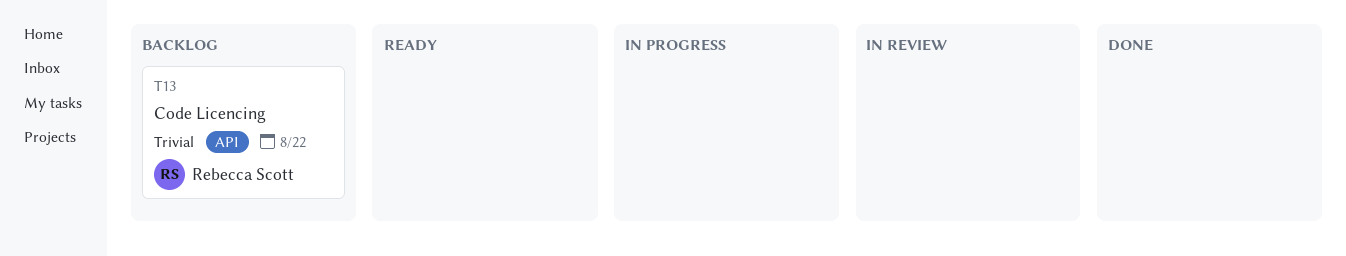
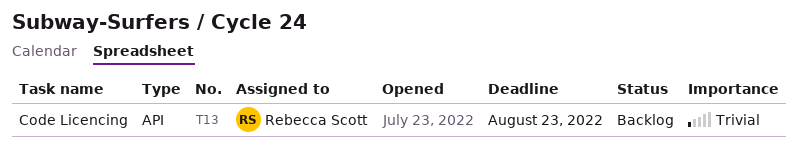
T13, due: Aug 22 -> Aug 23

